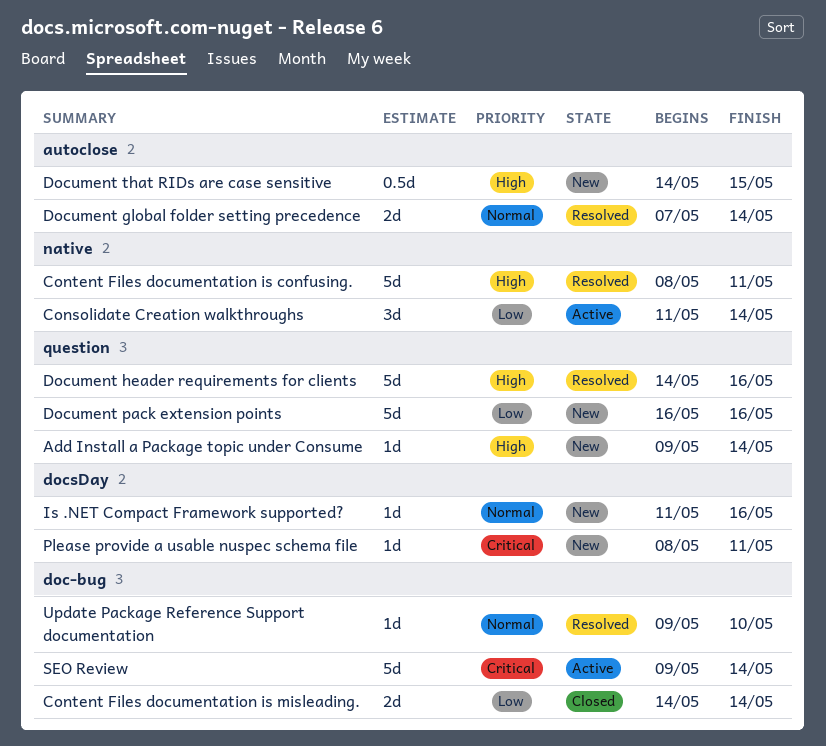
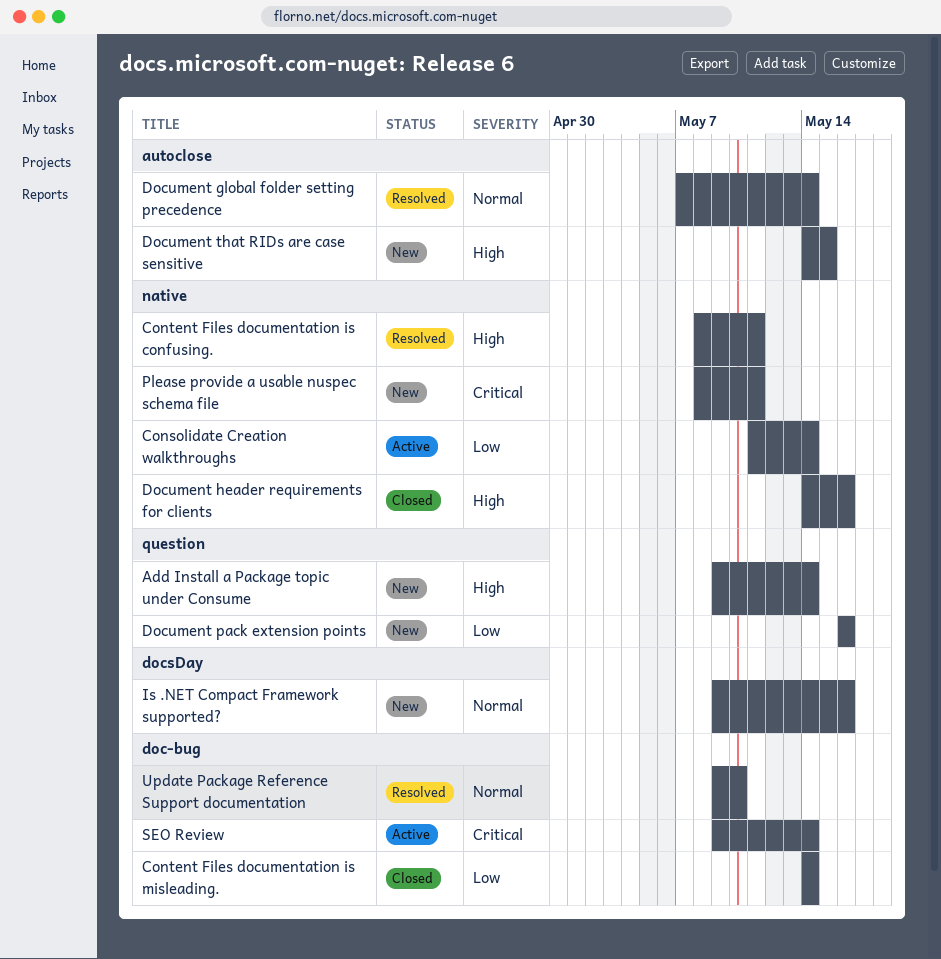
Document header requirements for clients, status: Resolved -> Closed
Document header requirements for clients, label: question -> native
Is .NET Compact Framework supported?, start: May 11 -> May 9
Please provide a usable nuspec schema file, label: docsDay -> native

